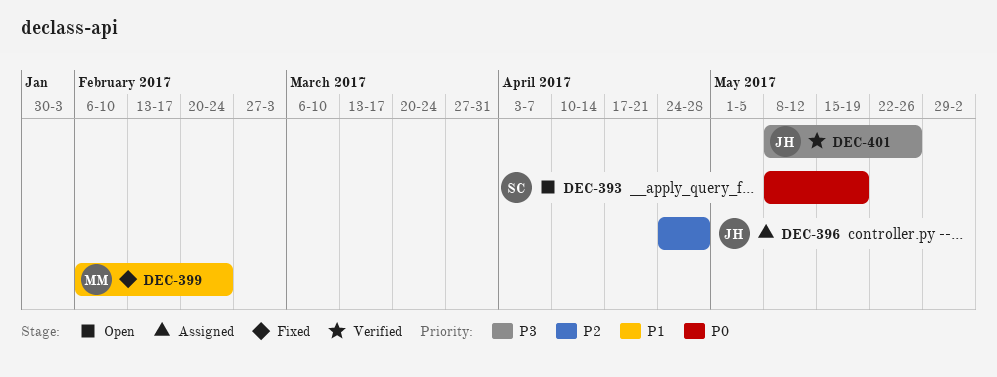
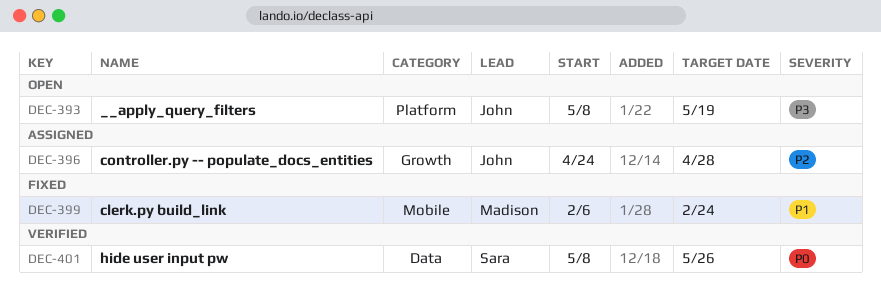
DEC-393, owner: Sara -> John
DEC-393, priority: P0 -> P3
DEC-401, owner: John -> Sara
DEC-401, priority: P3 -> P0

